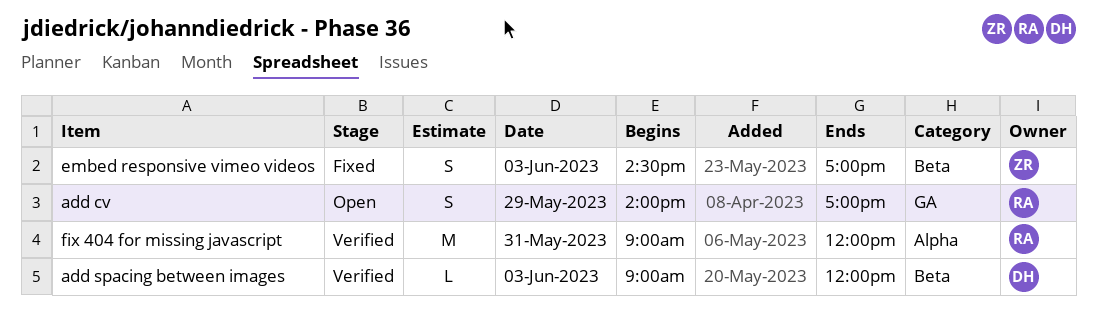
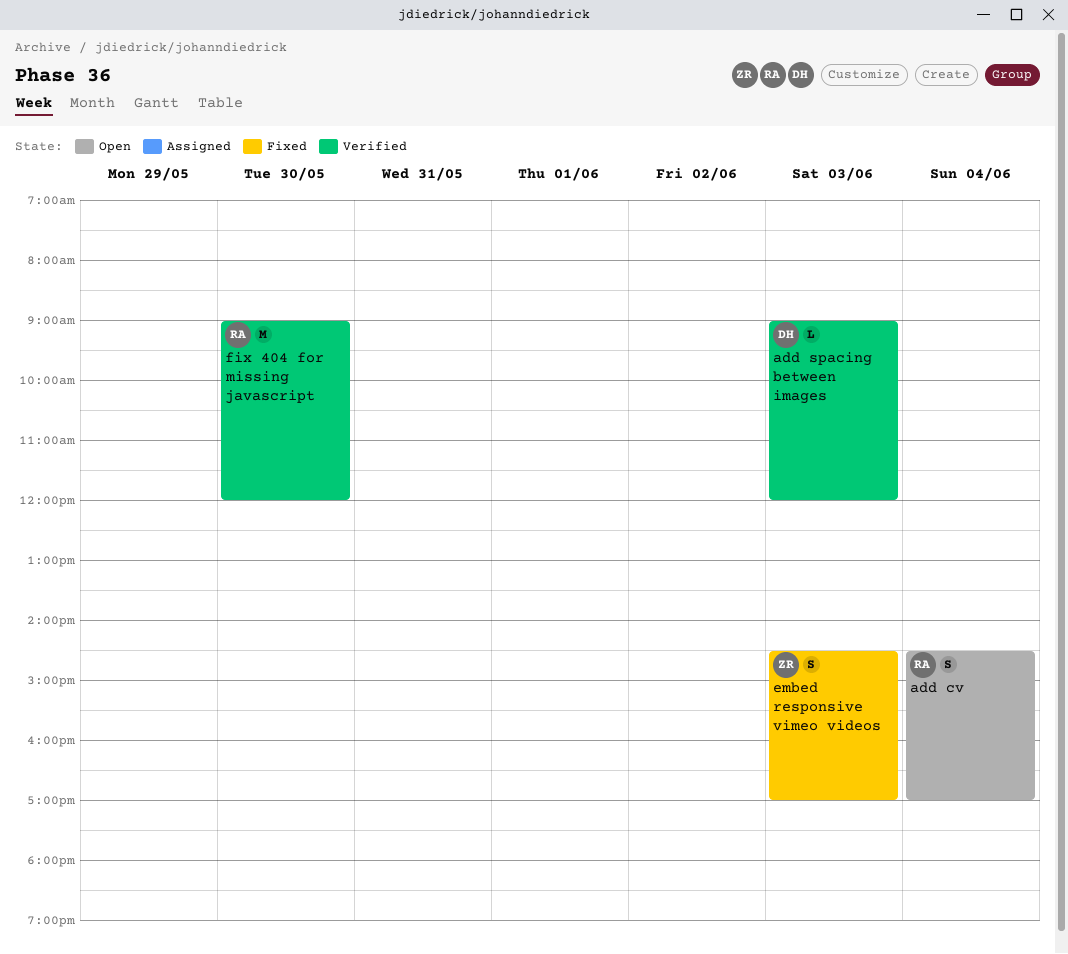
add cv, day: May 29 -> Jun 4
add cv, begins: 14:00 -> 14:30
fix 404 for missing javascript, day: May 31 -> May 30

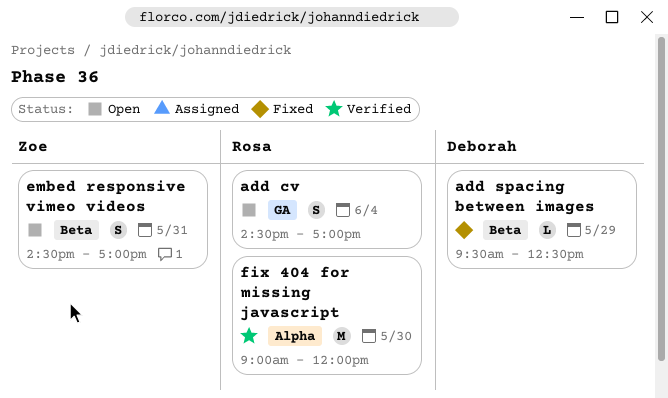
add spacing between images, status: Verified -> Fixed
add spacing between images, day: Jun 3 -> May 29
add spacing between images, begins: 09:00 -> 09:30
add spacing between images, ends: 12:00 -> 12:30
embed responsive vimeo videos, status: Fixed -> Open
embed responsive vimeo videos, day: Jun 3 -> May 31

